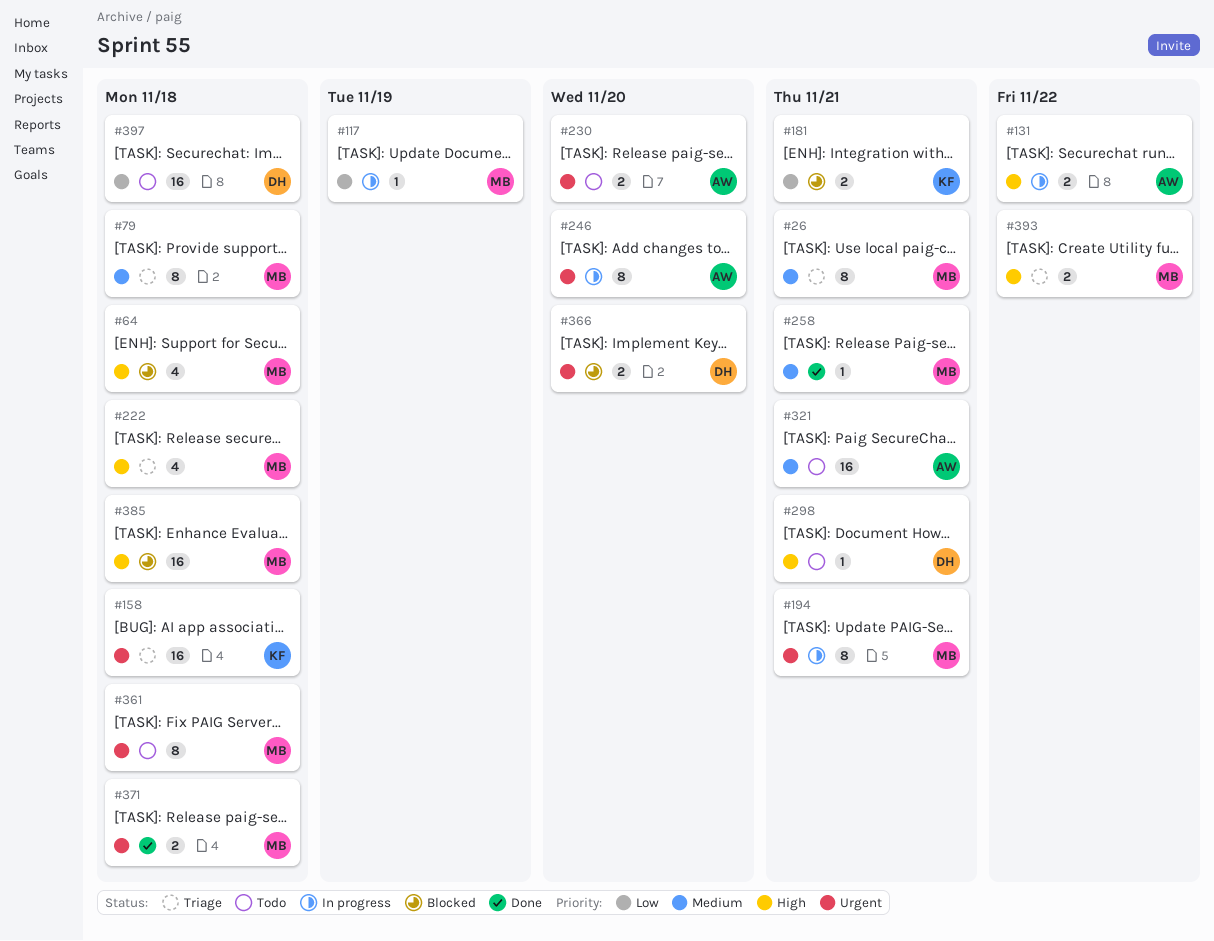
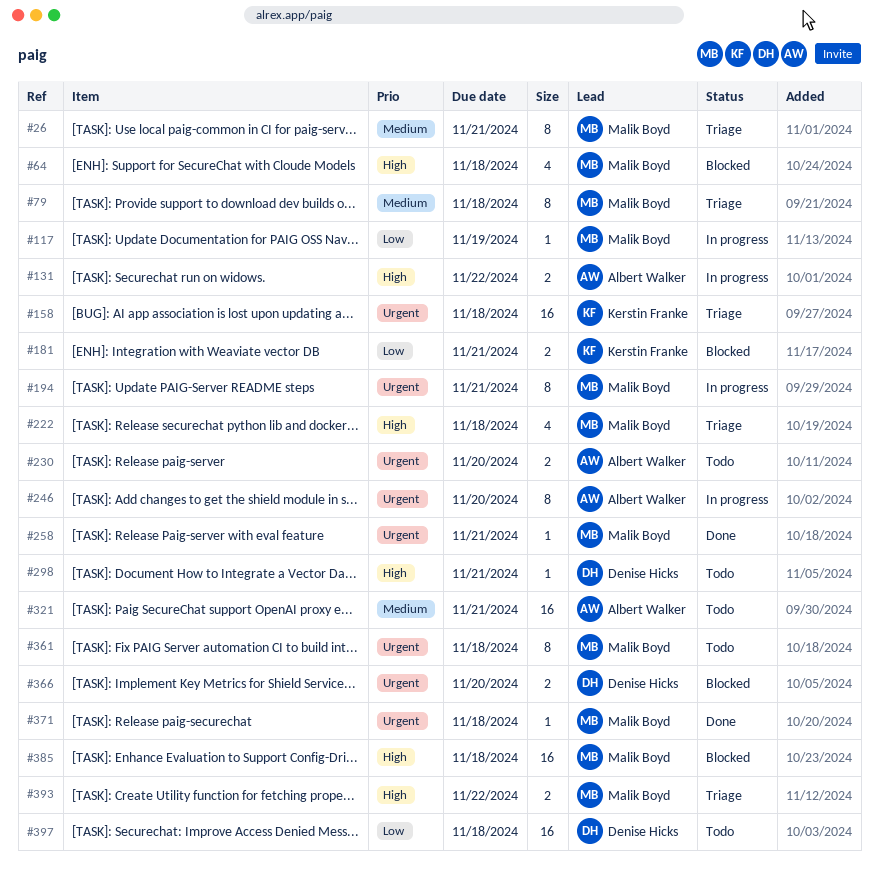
#258, priority: Medium -> Urgent
#371, estimate: 2 -> 1

